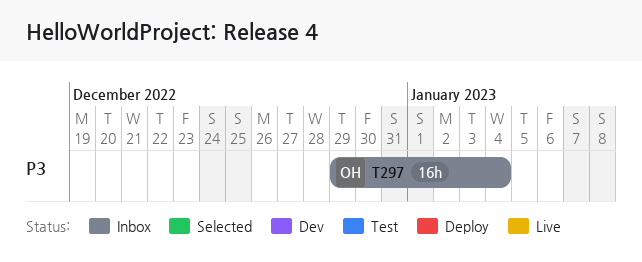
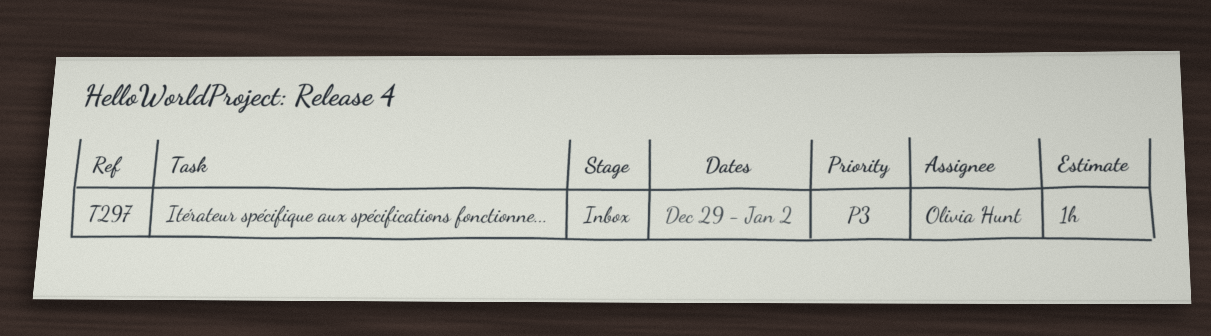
T297, estimate: 16h -> 1h
T297, due: Jan 4 -> Jan 2

